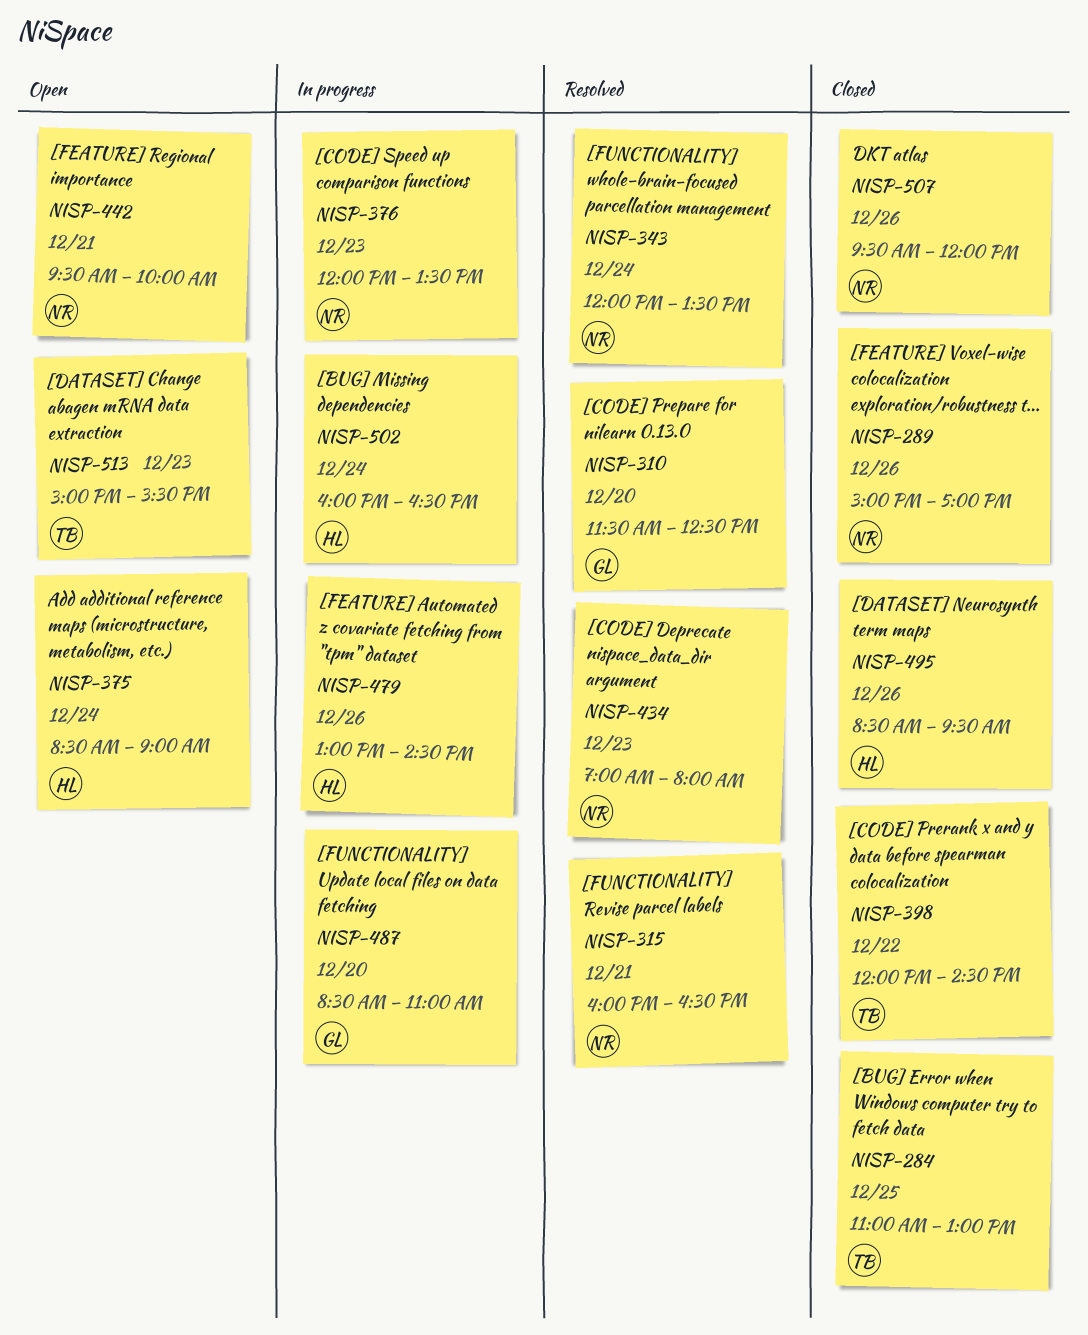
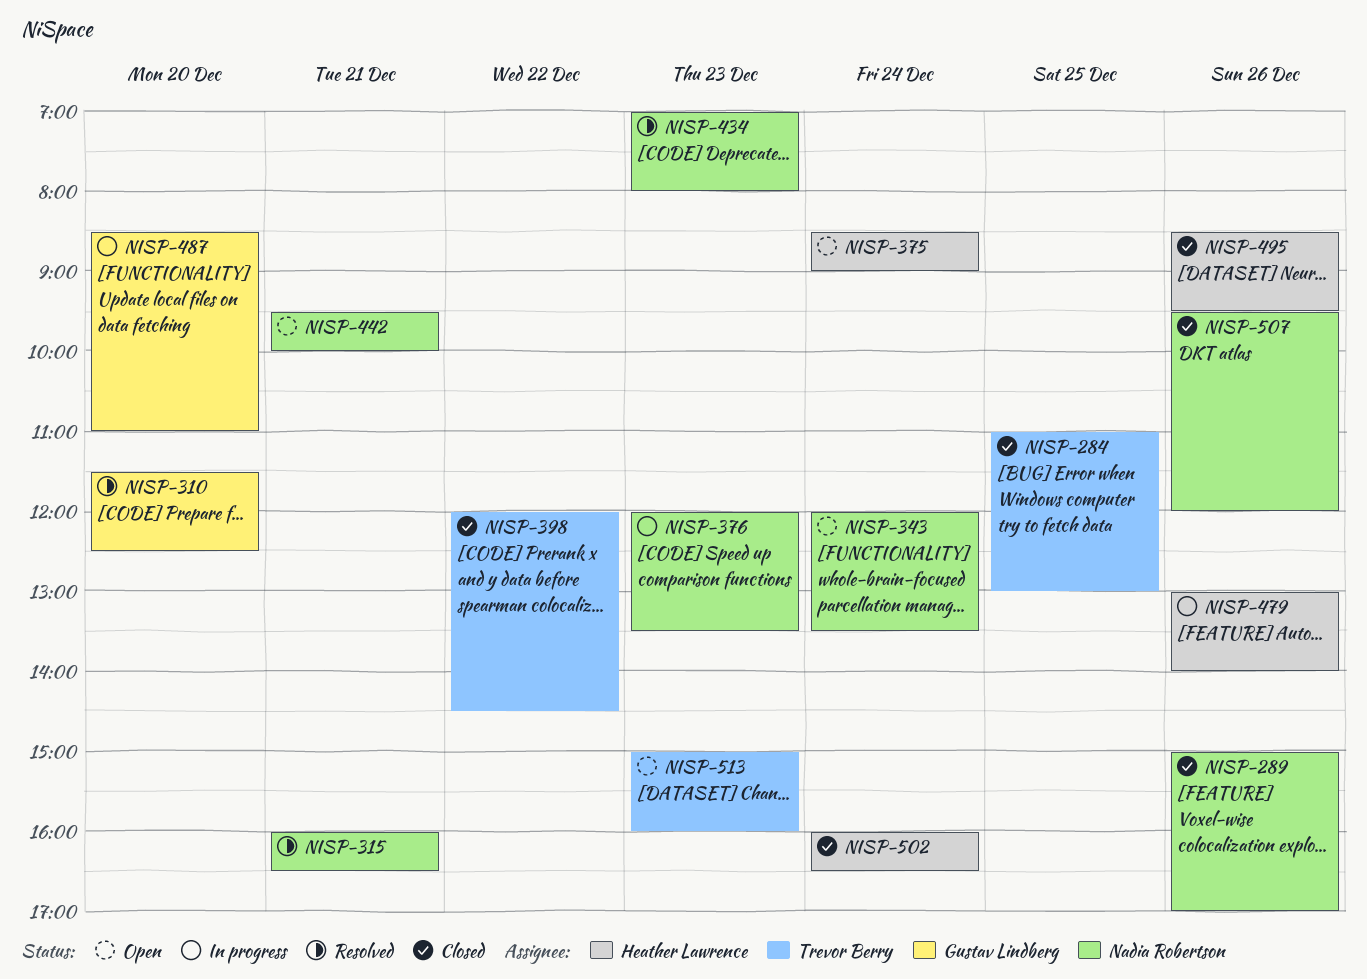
NISP-343, status: Resolved -> Open
NISP-479, ends: 14:30 -> 14:00
NISP-502, status: In progress -> Closed
NISP-513, ends: 15:30 -> 16:00

